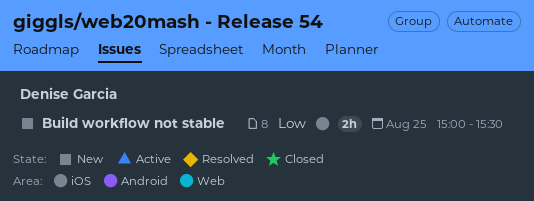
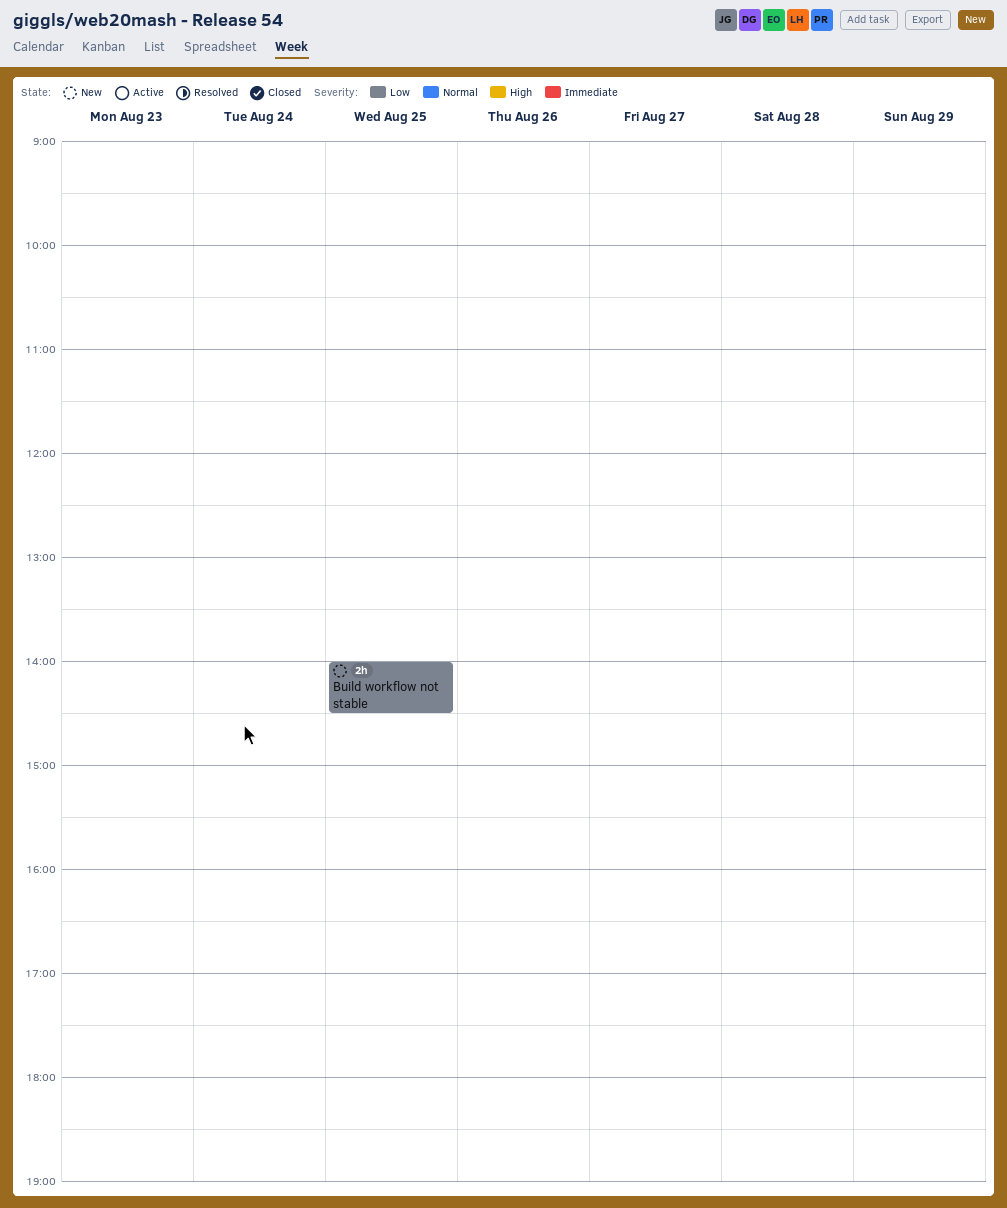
Build workflow not stable, begins: 15:00 -> 14:00
Build workflow not stable, ends: 15:30 -> 14:30

